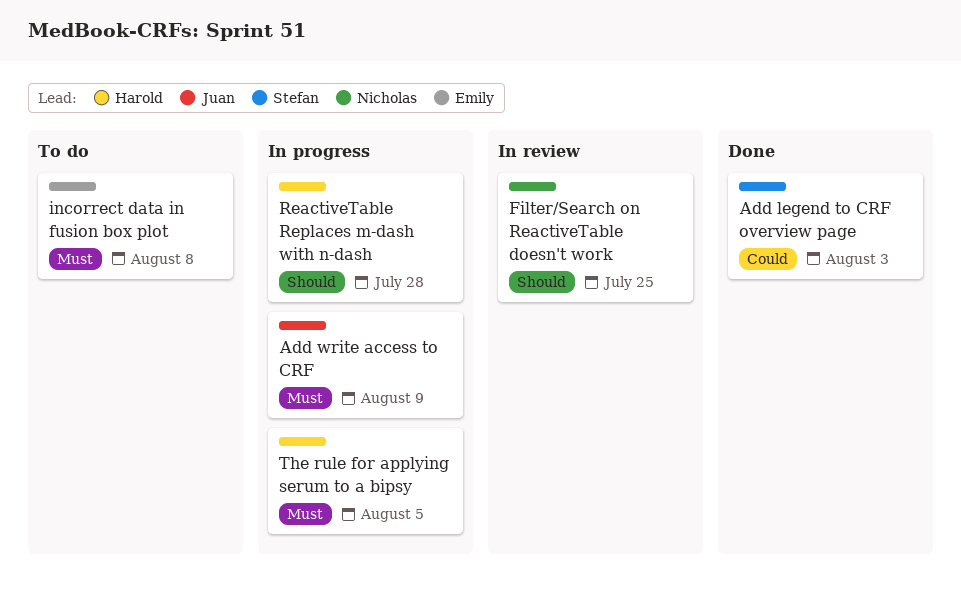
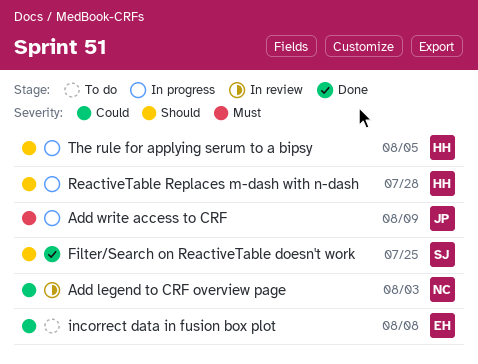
Add legend to CRF overview page, status: Done -> In review
Add legend to CRF overview page, owner: Stefan -> Nicholas
Filter/Search on ReactiveTable doesn't work, status: In review -> Done
Filter/Search on ReactiveTable doesn't work, owner: Nicholas -> Stefan
incorrect data in fusion box plot, priority: Must -> Could
The rule for applying serum to a bipsy, priority: Must -> Should

